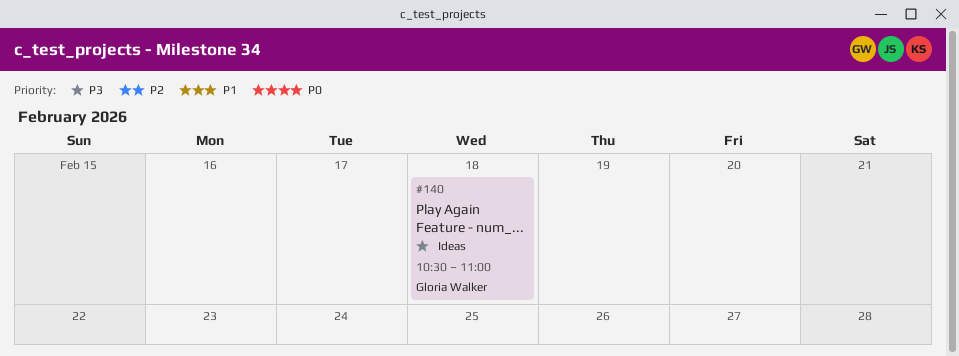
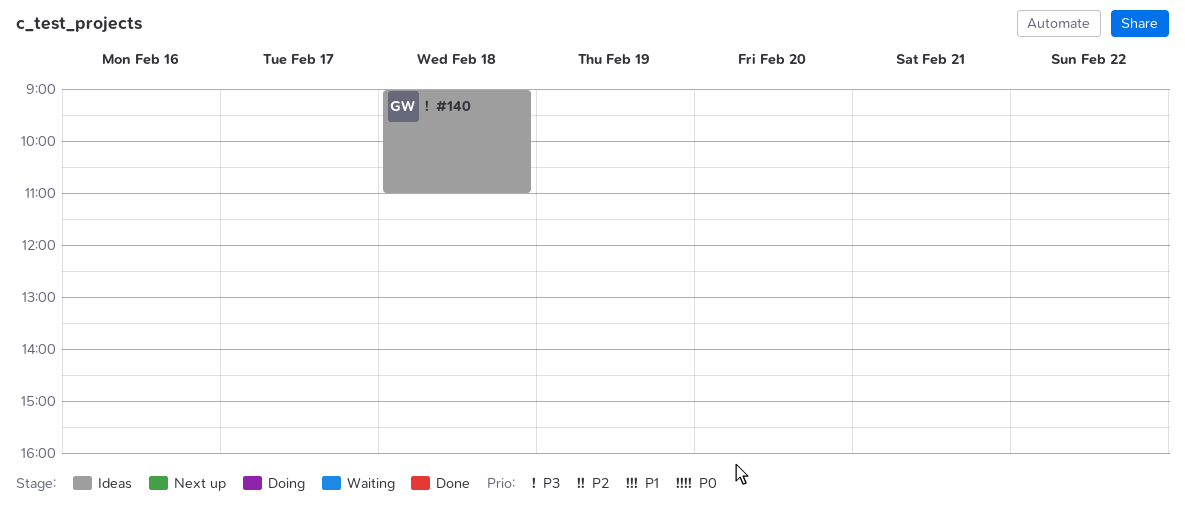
#140, begins: 10:30 -> 09:00

